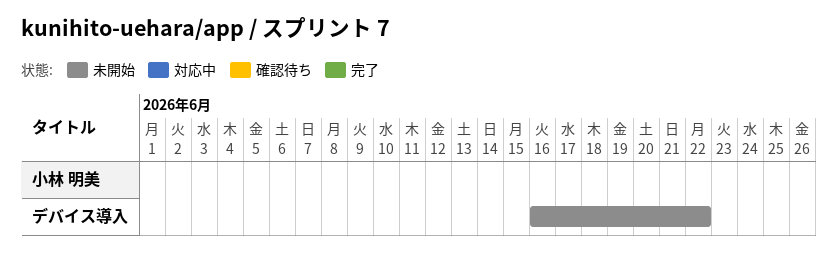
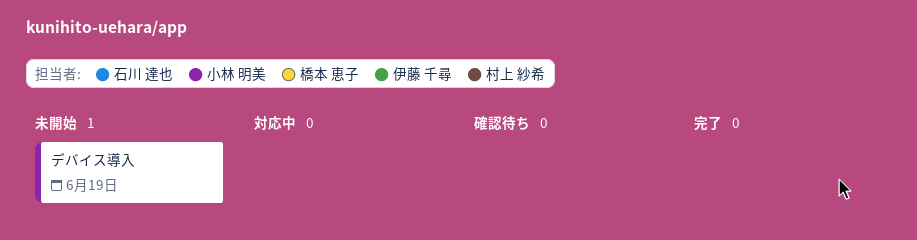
デバイス導入, due: Jun 22 -> Jun 19

